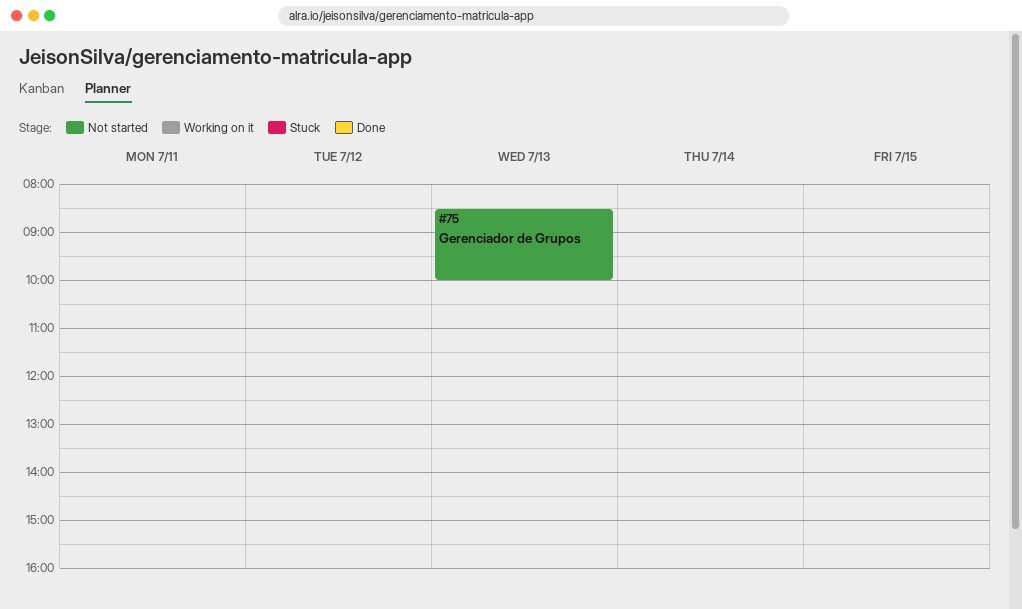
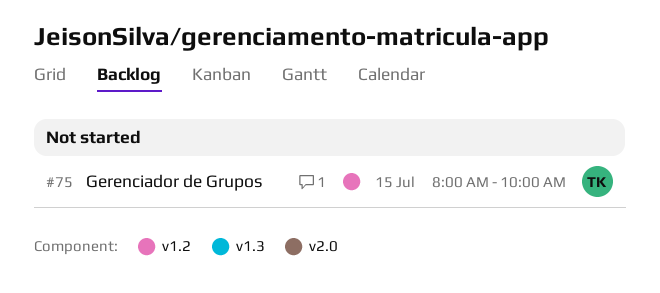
#75, day: Jul 13 -> Jul 15
#75, begins: 08:30 -> 08:00

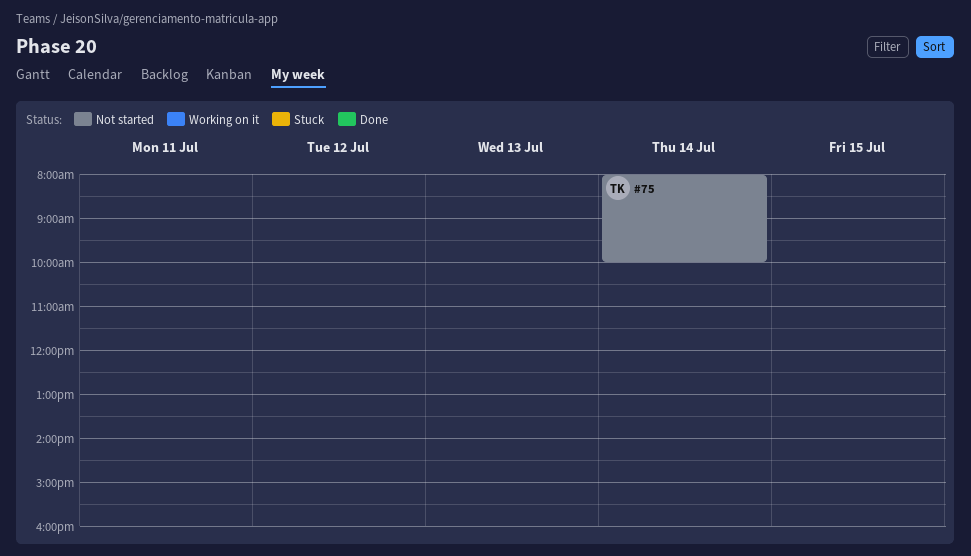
#75, day: Jul 15 -> Jul 14

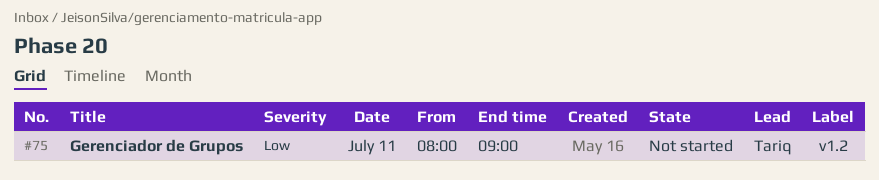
#75, day: Jul 14 -> Jul 11
#75, ends: 10:00 -> 09:00

